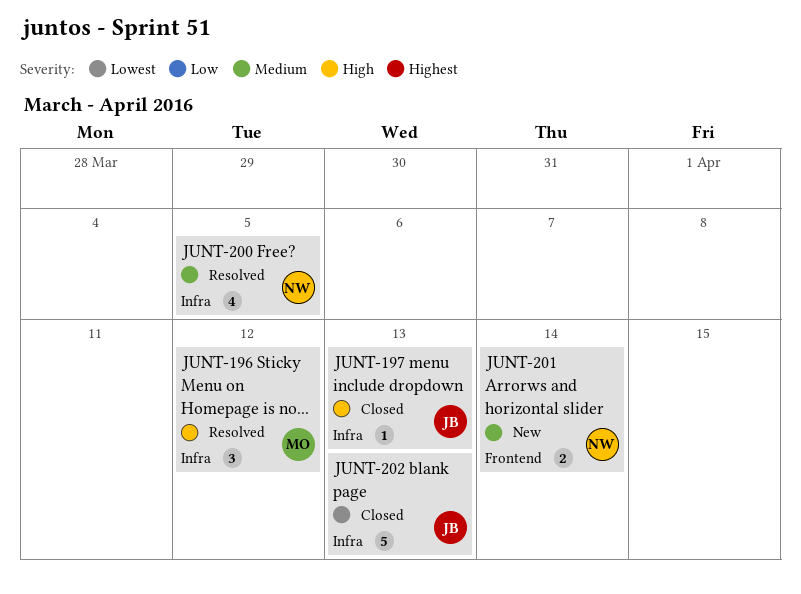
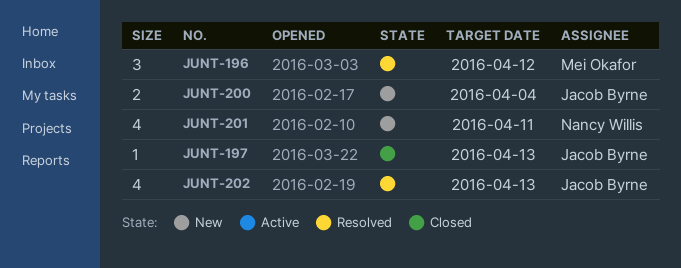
JUNT-200, status: Resolved -> New
JUNT-200, owner: Nancy Willis -> Jacob Byrne
JUNT-200, estimate: 4 -> 2
JUNT-200, due: Apr 5 -> Apr 4
JUNT-201, estimate: 2 -> 4
JUNT-201, due: Apr 14 -> Apr 11
JUNT-202, status: Closed -> Resolved
JUNT-202, estimate: 5 -> 4

